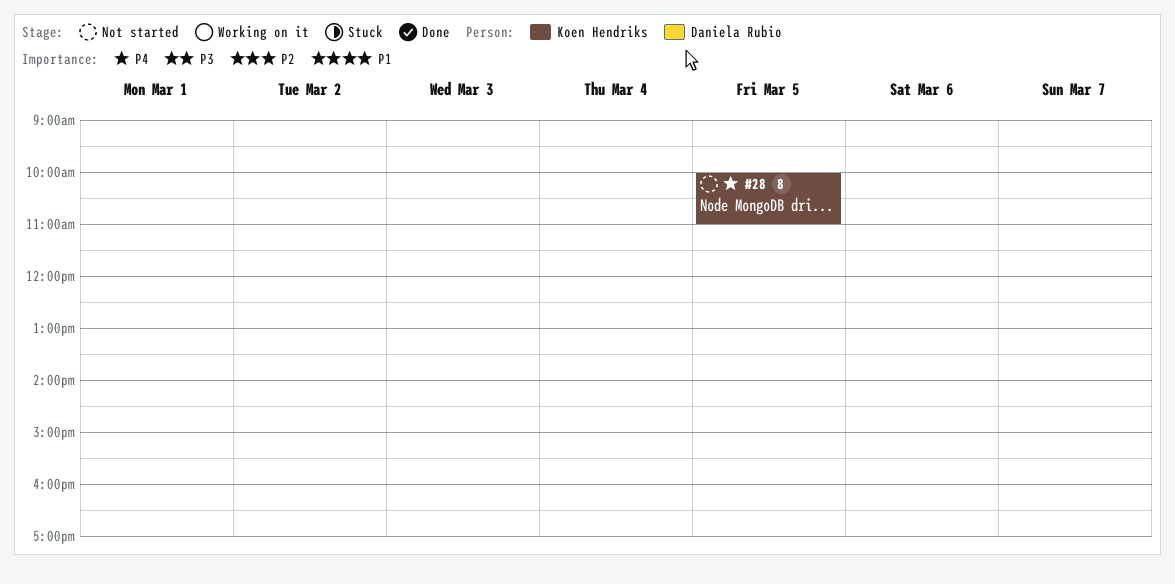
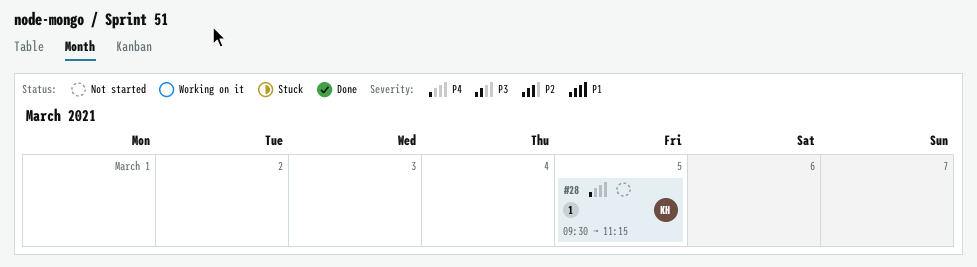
#28, estimate: 8 -> 1
#28, begins: 10:00 -> 09:30
#28, ends: 11:00 -> 11:15

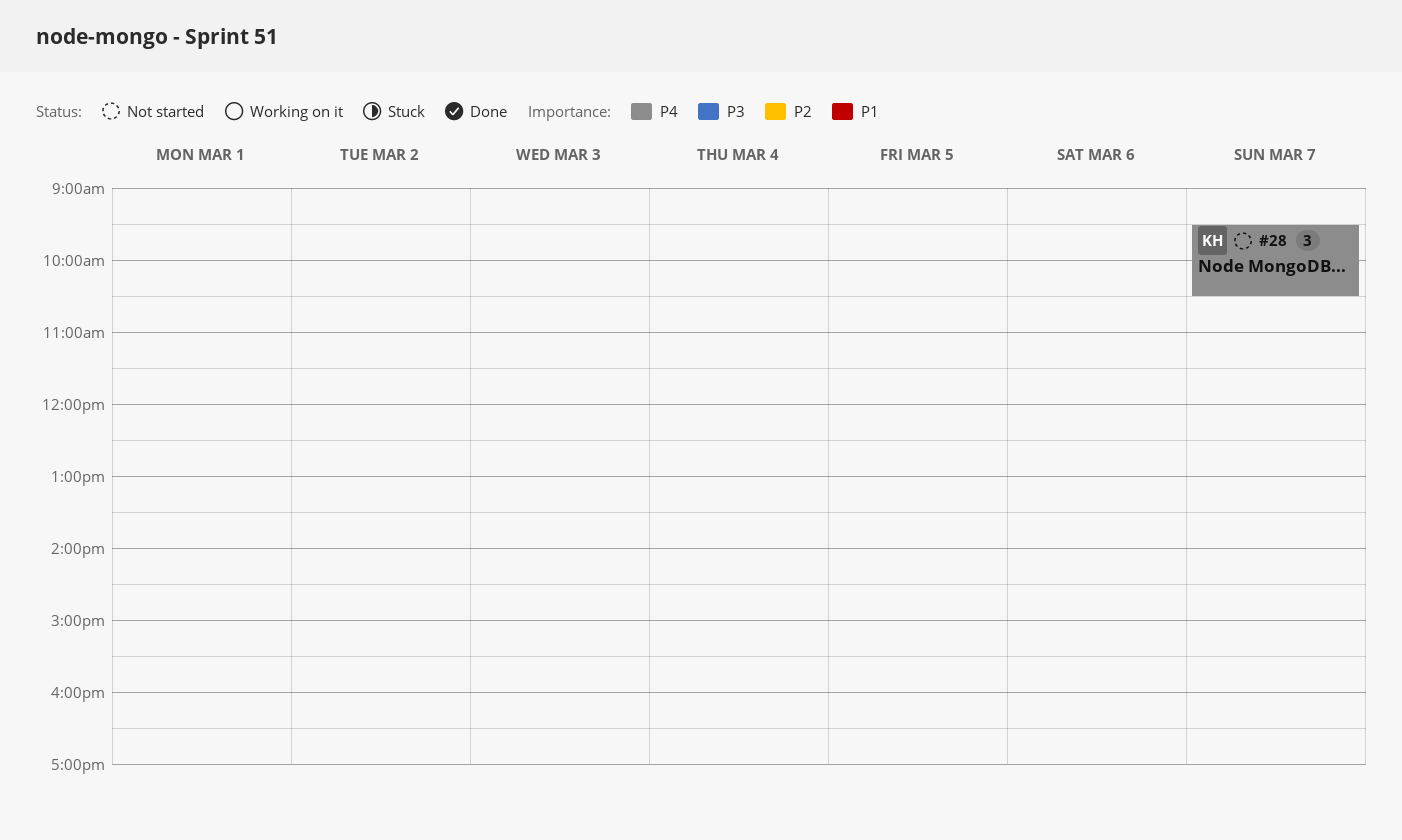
#28, estimate: 1 -> 3
#28, day: Mar 5 -> Mar 7
#28, ends: 11:15 -> 10:30

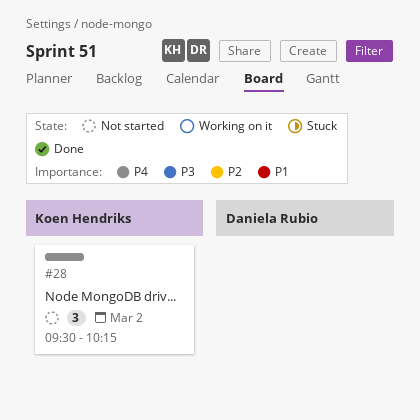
#28, day: Mar 7 -> Mar 2
#28, ends: 10:30 -> 10:15

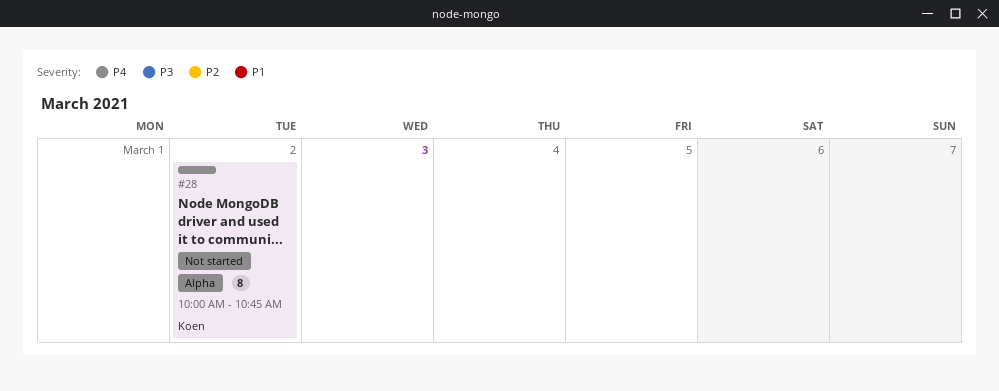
#28, estimate: 3 -> 8
#28, begins: 09:30 -> 10:00
#28, ends: 10:15 -> 10:45

